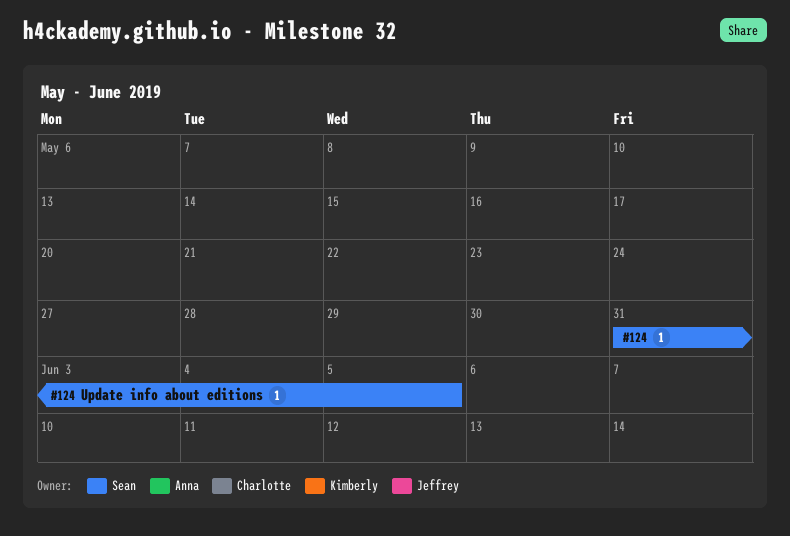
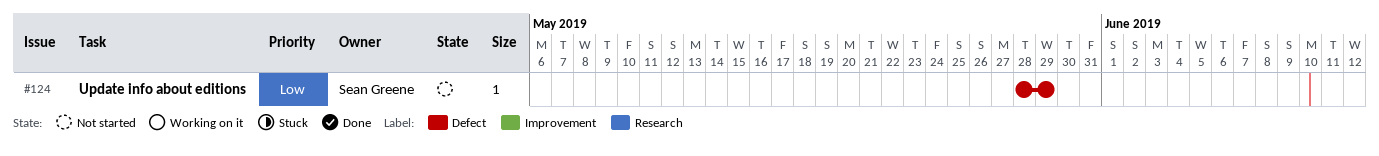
#124, start: May 31 -> May 28
#124, due: Jun 5 -> May 29

